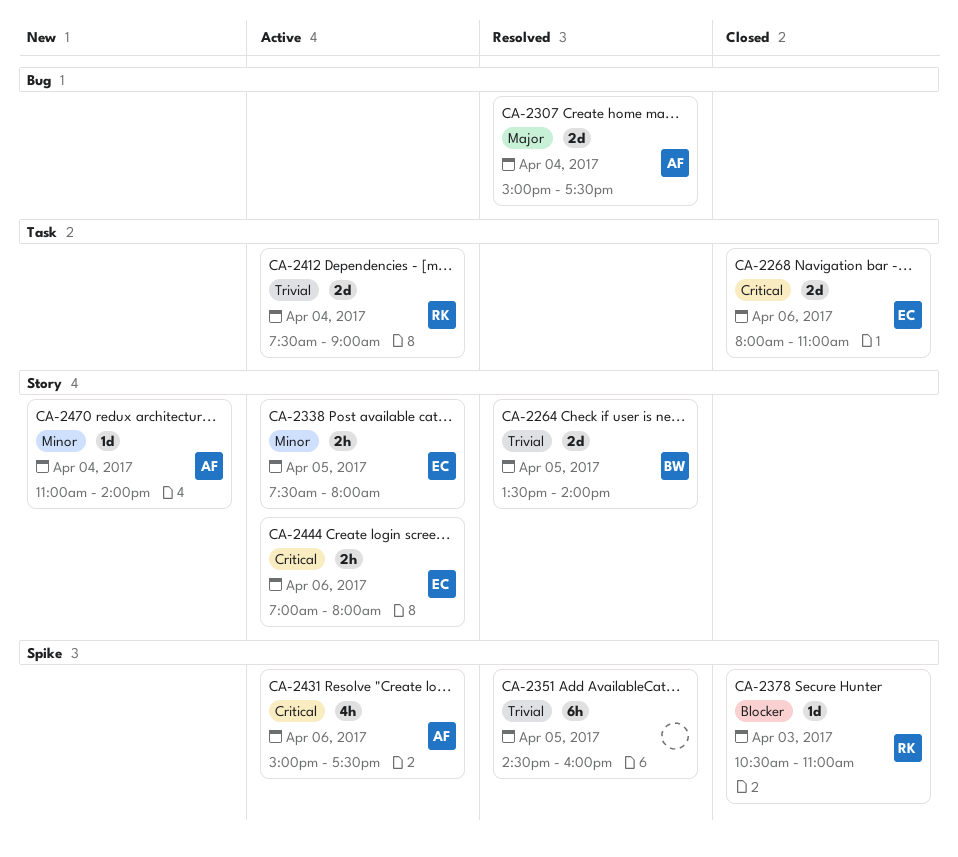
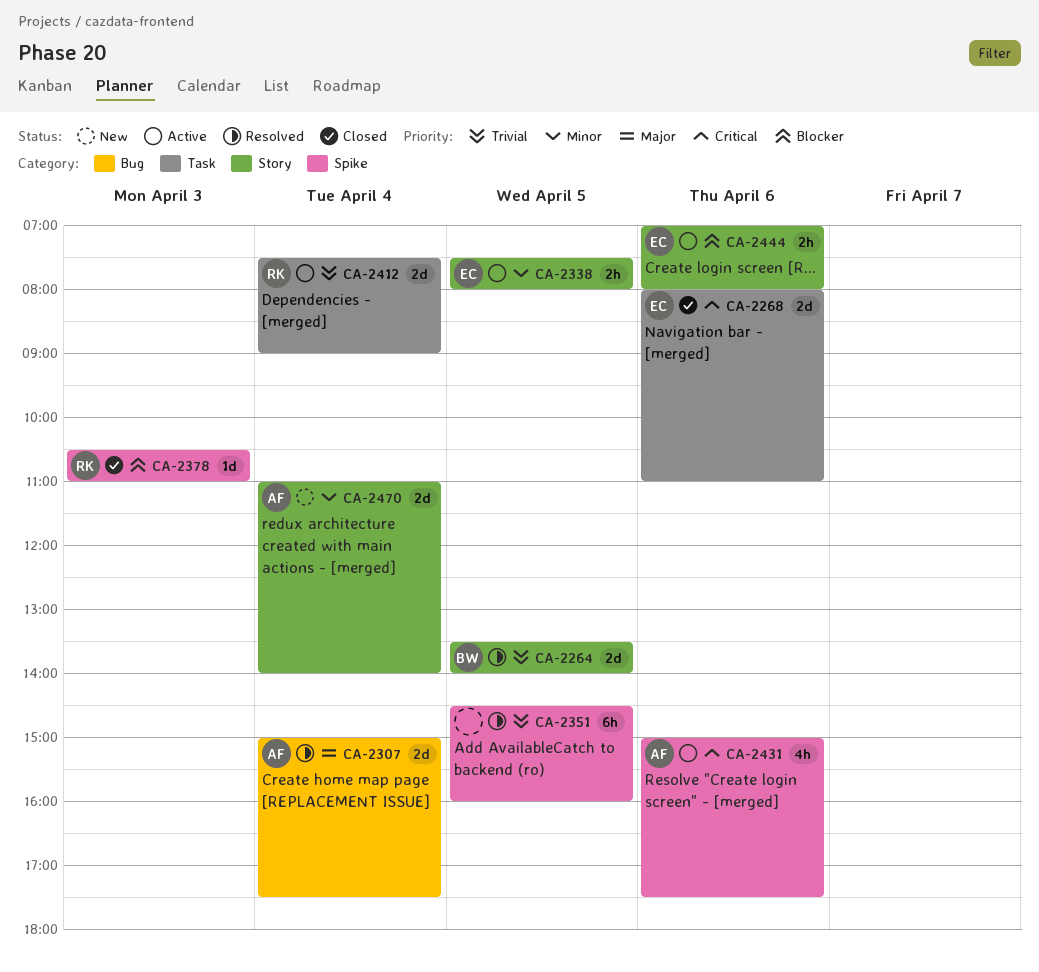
CA-2444, priority: Critical -> Blocker
CA-2470, estimate: 1d -> 2d

